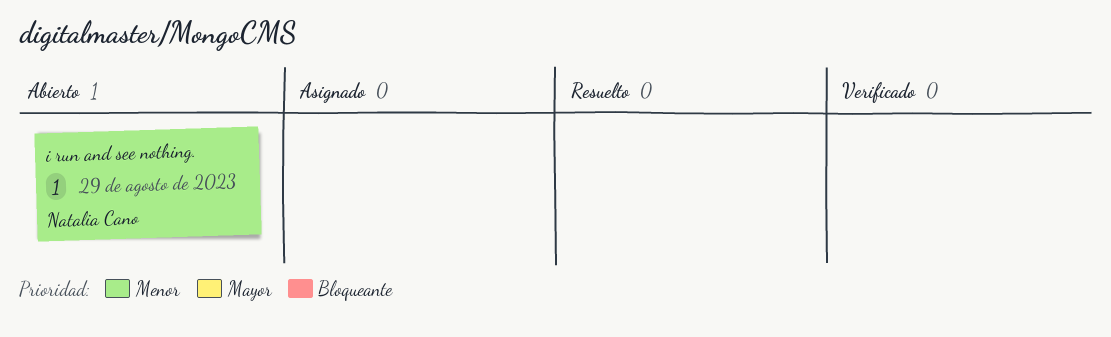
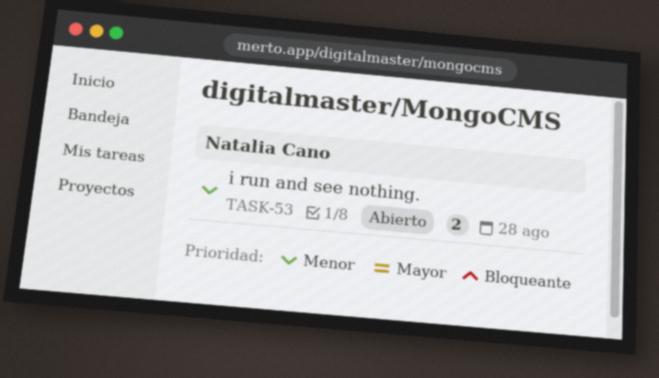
i run and see nothing., estimate: 1 -> 2
i run and see nothing., due: Aug 29 -> Aug 28

